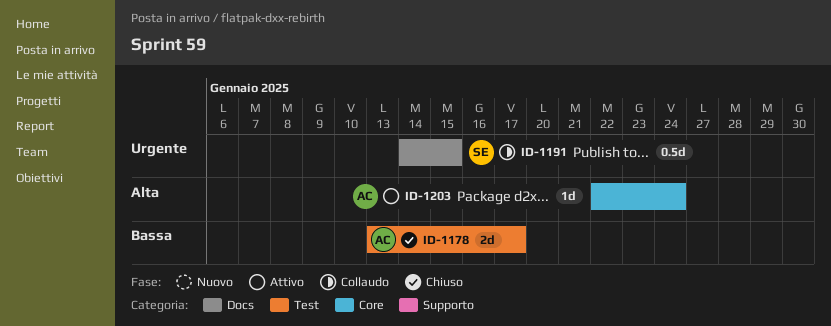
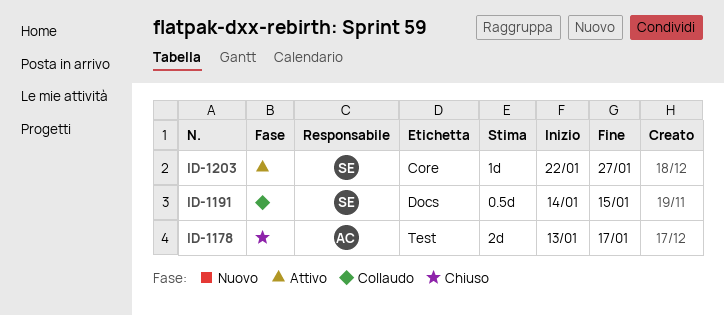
ID-1203, owner: AC -> SE
ID-1203, due: Jan 24 -> Jan 27

